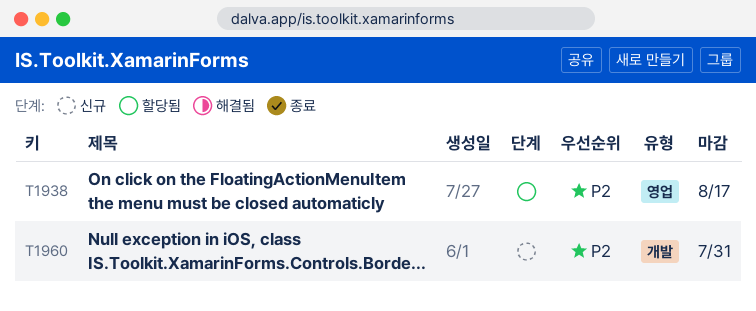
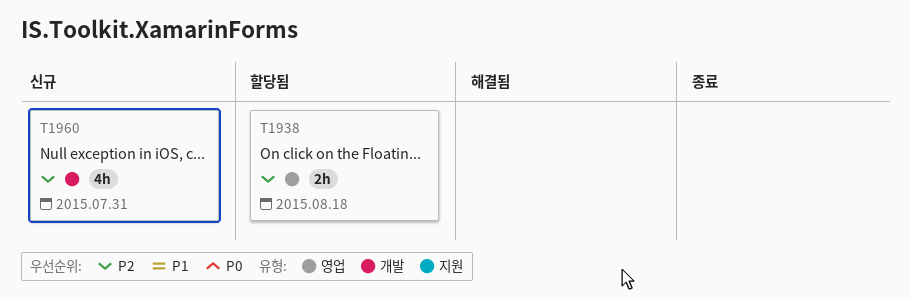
T1938, due: Aug 17 -> Aug 18

